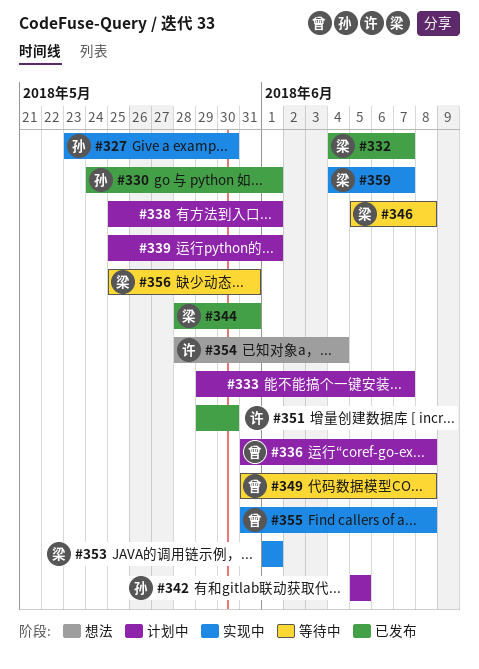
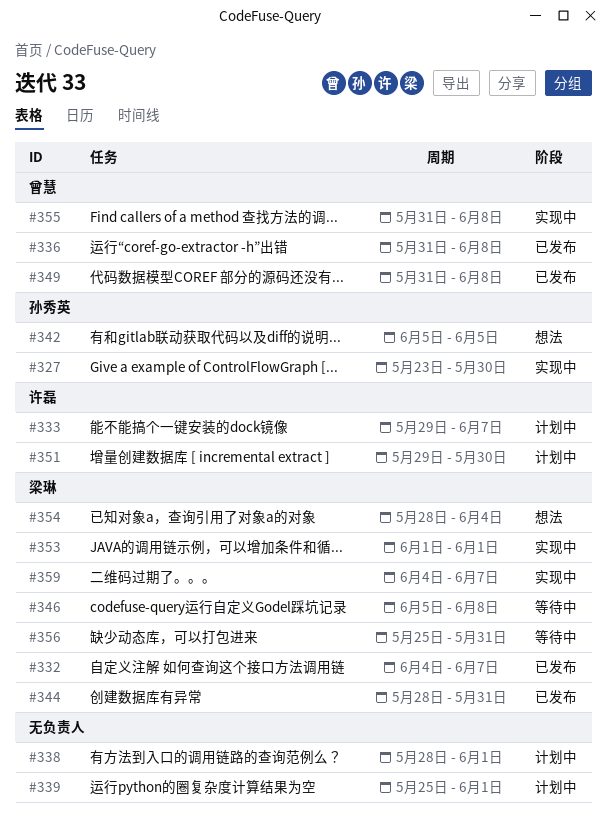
#330: present -> none
#333, owner: none -> 许磊
#336, status: 计划中 -> 已发布
#338, start: May 25 -> May 28
#342, status: 计划中 -> 想法
#349, status: 等待中 -> 已发布
#351, status: 已发布 -> 计划中
#354, owner: 许磊 -> 梁琳

